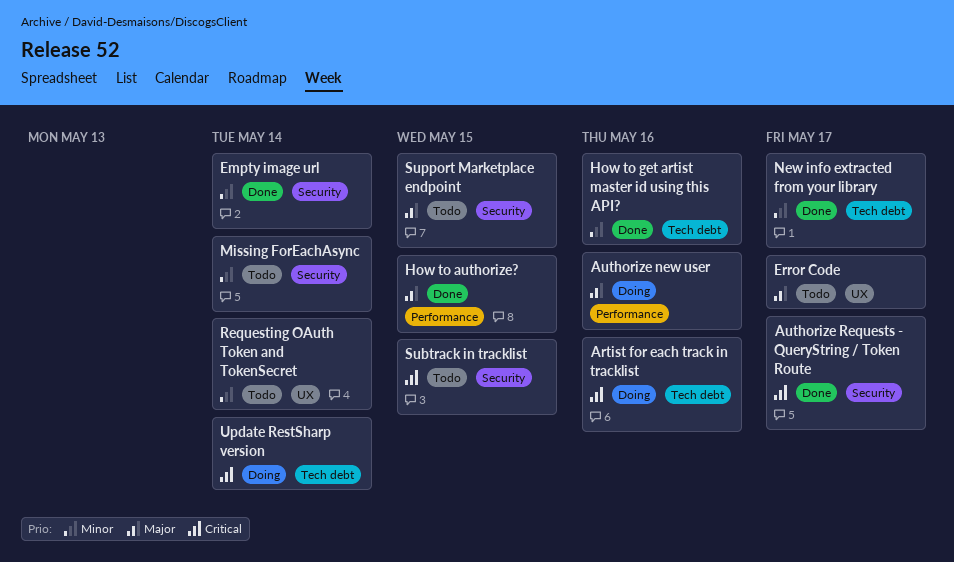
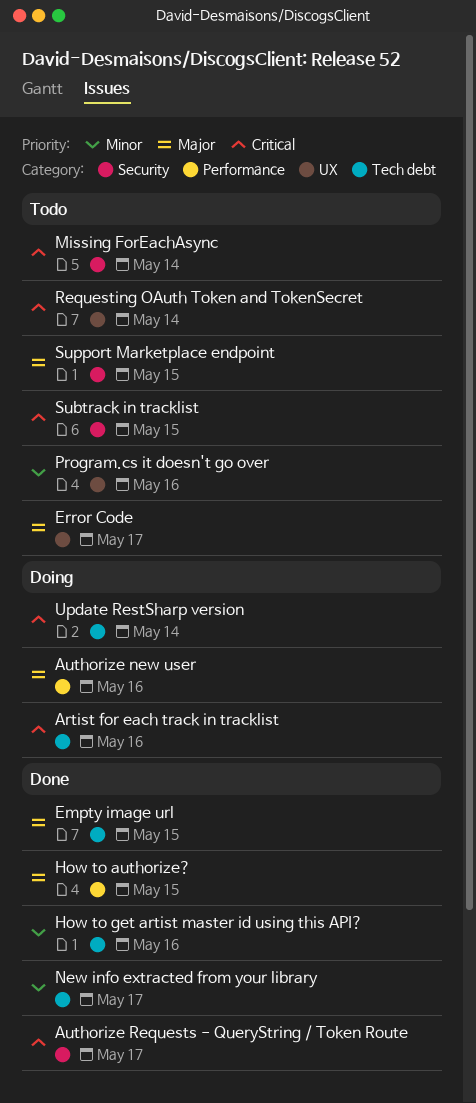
Empty image url, priority: Minor -> Major
Empty image url, label: Security -> Tech debt
Empty image url, due: May 14 -> May 15
Missing ForEachAsync, priority: Minor -> Critical
Program.cs it doesn't go over: none -> present
Requesting OAuth Token and TokenSecret, priority: Minor -> Critical

